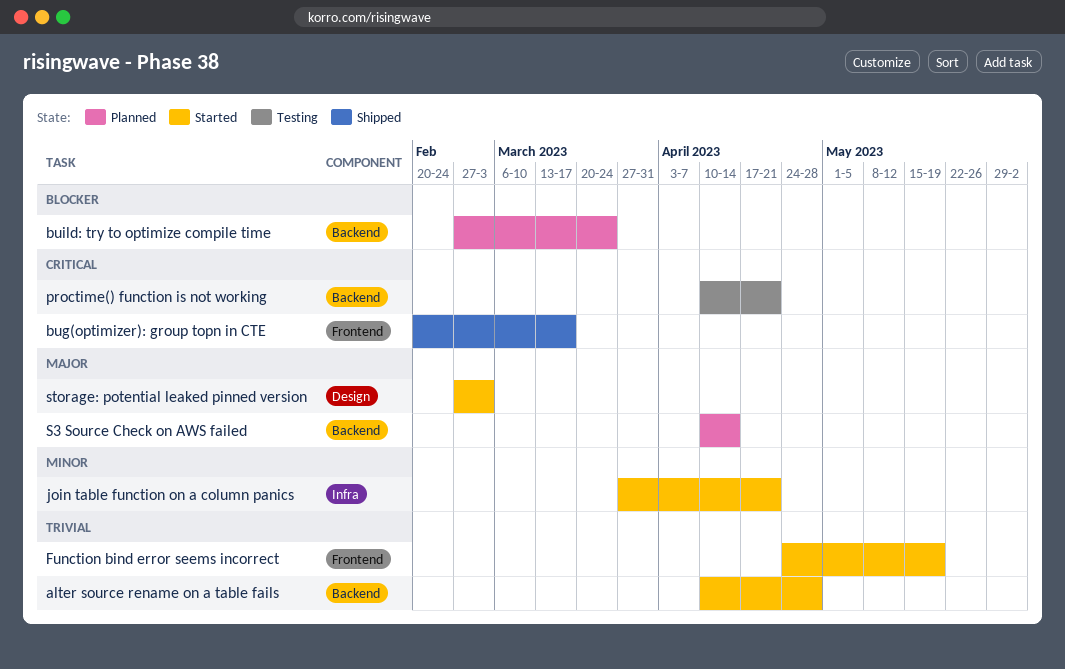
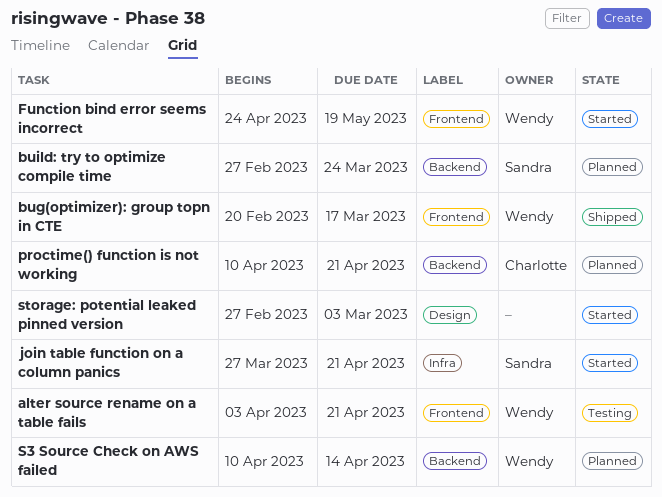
alter source rename on a table fails, status: Started -> Testing
alter source rename on a table fails, label: Backend -> Frontend
alter source rename on a table fails, start: Apr 10 -> Apr 3
alter source rename on a table fails, due: Apr 28 -> Apr 21
proctime() function is not working, status: Testing -> Planned

